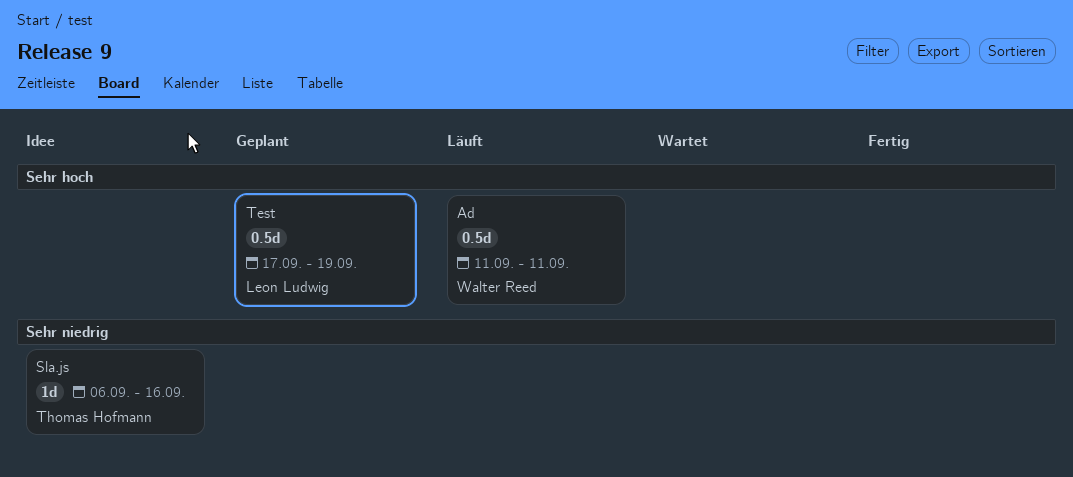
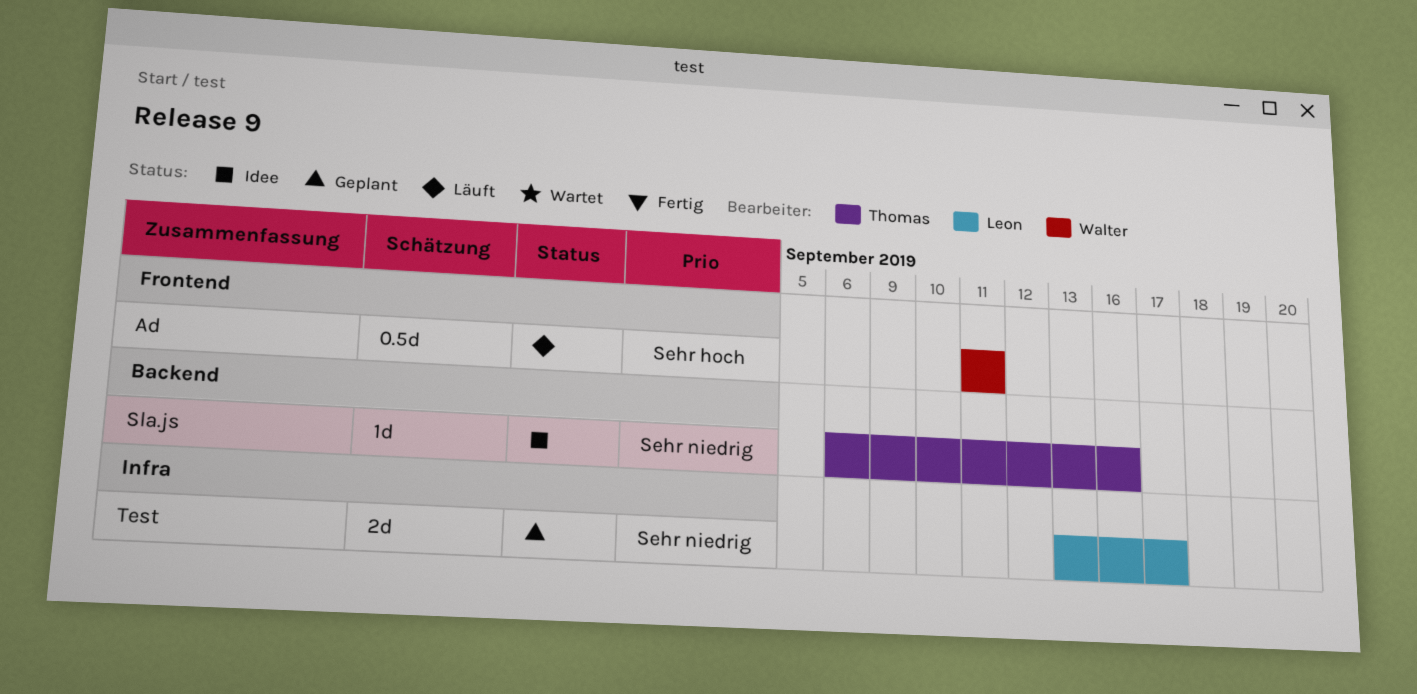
Test, priority: Sehr hoch -> Sehr niedrig
Test, estimate: 0.5d -> 2d
Test, start: Sep 17 -> Sep 13
Test, due: Sep 19 -> Sep 17

